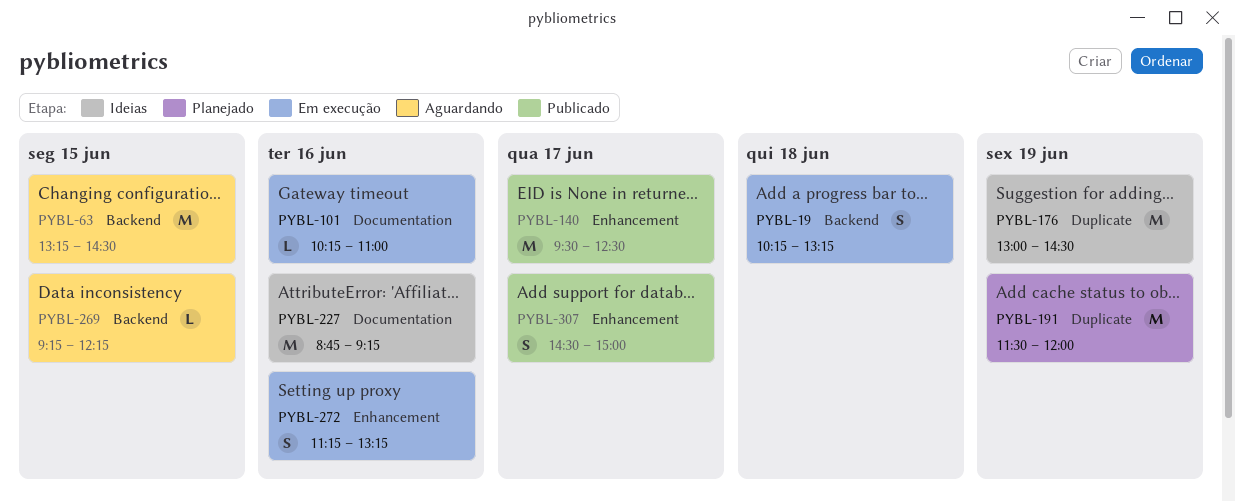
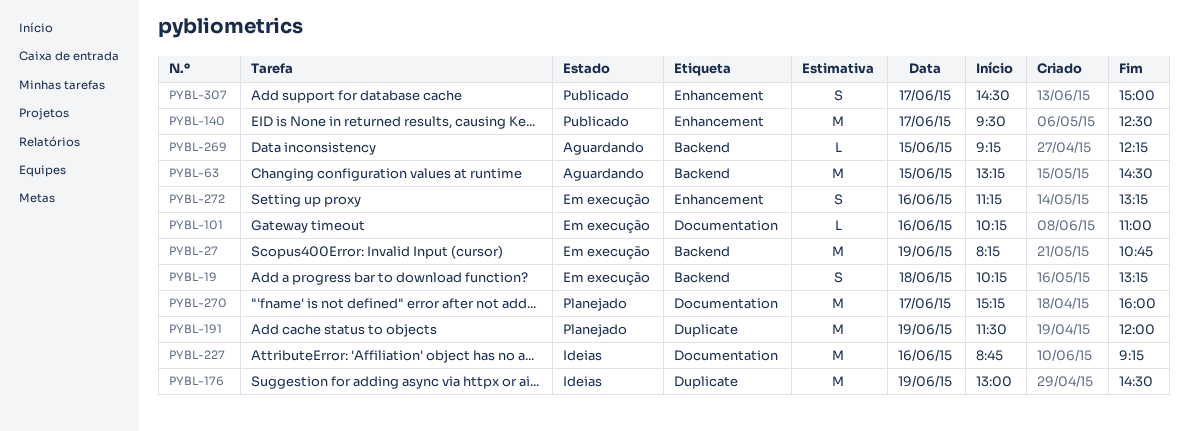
PYBL-27: none -> present
PYBL-270: none -> present

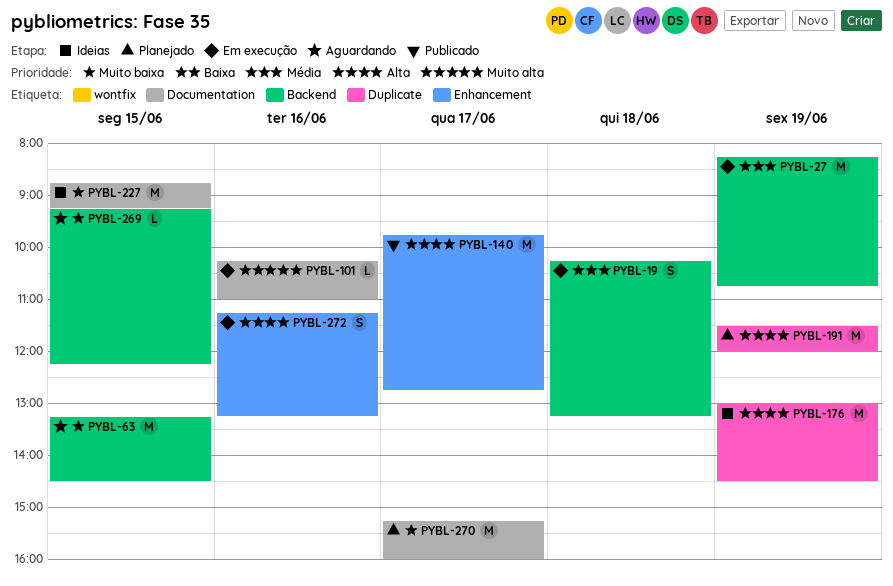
PYBL-140, begins: 09:30 -> 09:45
PYBL-140, ends: 12:30 -> 12:45
PYBL-227, day: Jun 16 -> Jun 15
PYBL-307: present -> none

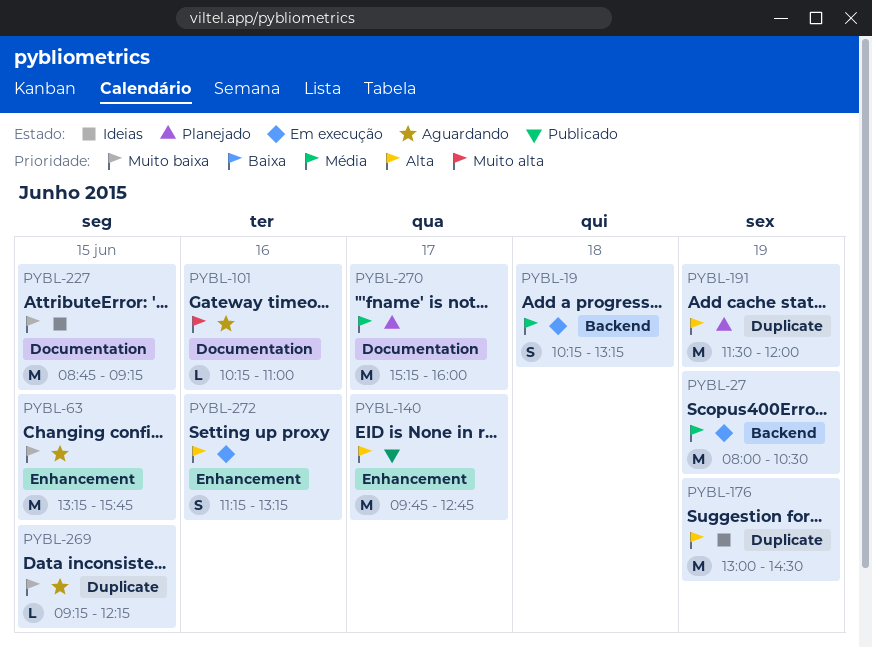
PYBL-27, begins: 08:15 -> 08:00
PYBL-27, ends: 10:45 -> 10:30
PYBL-63, label: Backend -> Enhancement
PYBL-63, ends: 14:30 -> 15:45
PYBL-101, status: Em execução -> Aguardando
PYBL-269, label: Backend -> Duplicate
PYBL-270, priority: Muito baixa -> Média

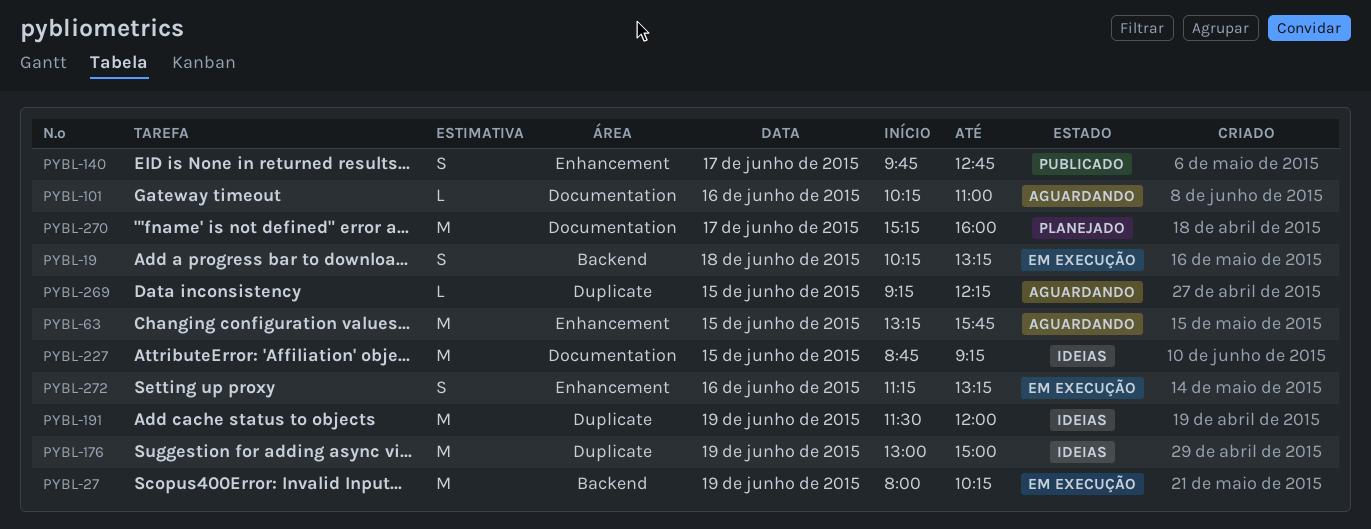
PYBL-27, ends: 10:30 -> 10:15
PYBL-140, estimate: M -> S
PYBL-176, ends: 14:30 -> 15:00
PYBL-191, status: Planejado -> Ideias

